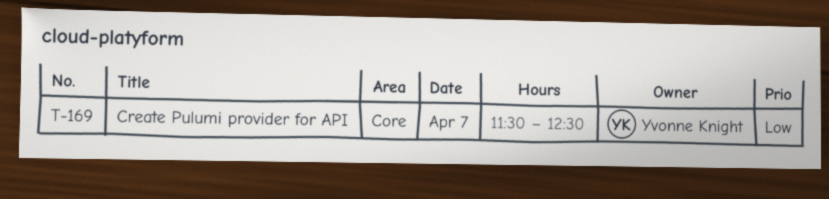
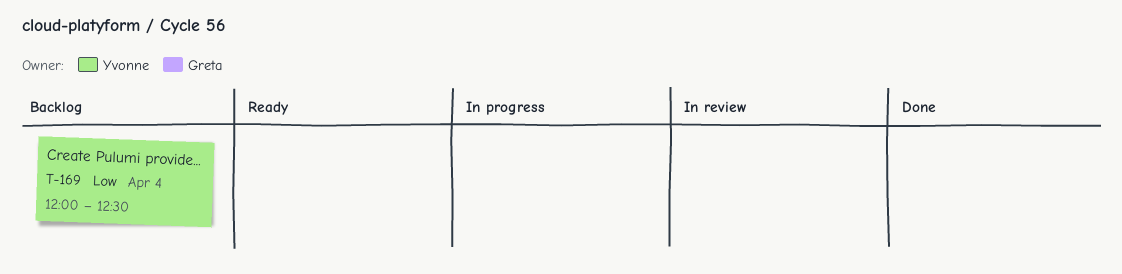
T-169, day: Apr 7 -> Apr 4
T-169, begins: 11:30 -> 12:00

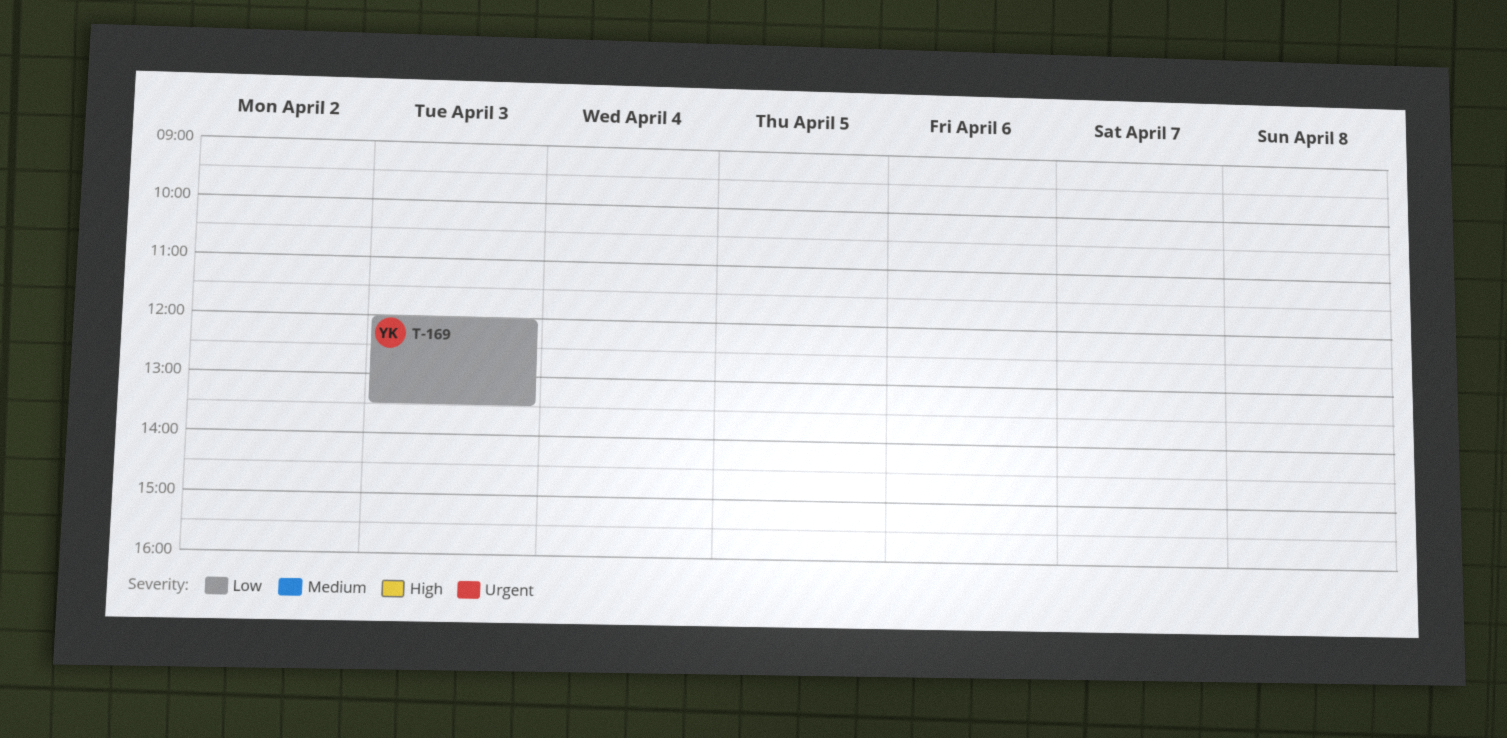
T-169, day: Apr 4 -> Apr 3
T-169, ends: 12:30 -> 13:30

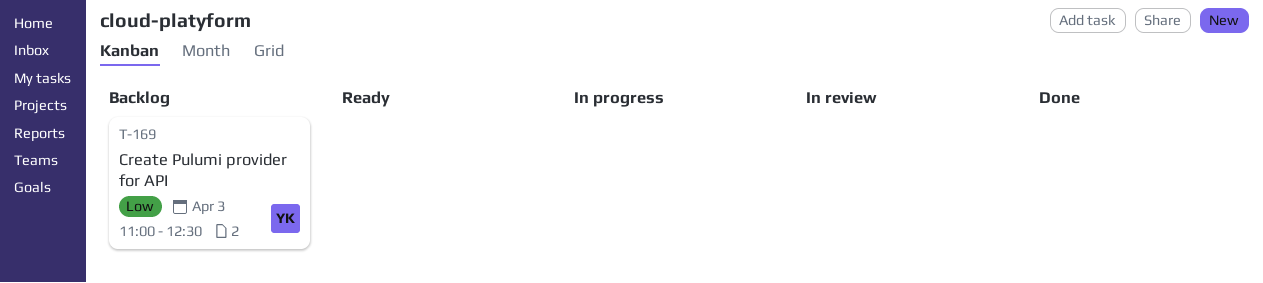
T-169, begins: 12:00 -> 11:00
T-169, ends: 13:30 -> 12:30

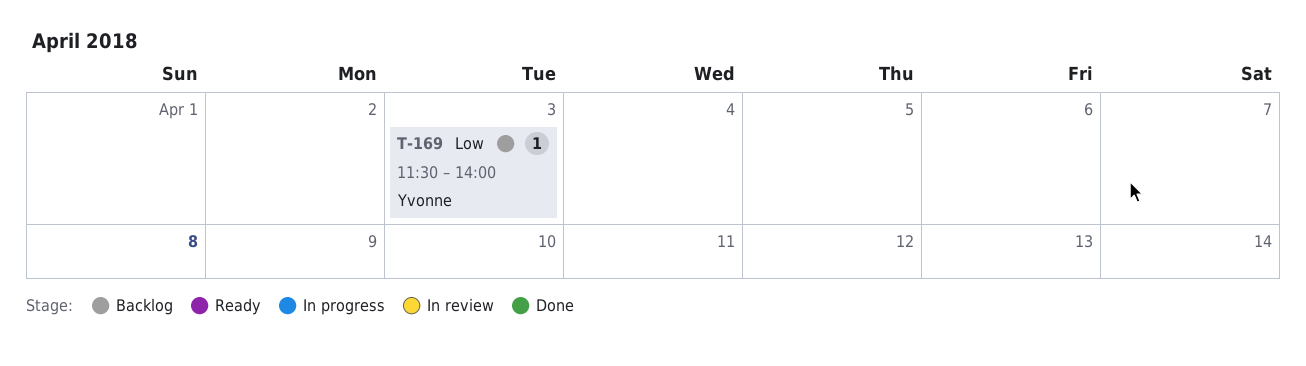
T-169, begins: 11:00 -> 11:30
T-169, ends: 12:30 -> 14:00

